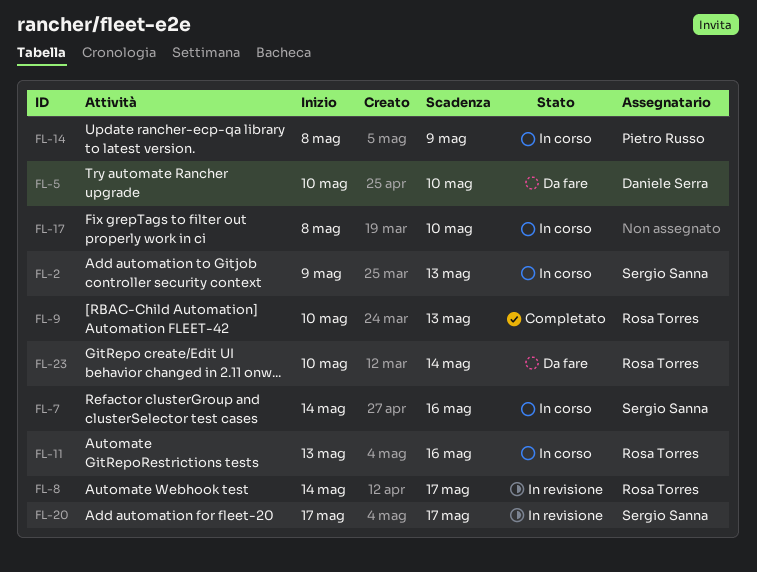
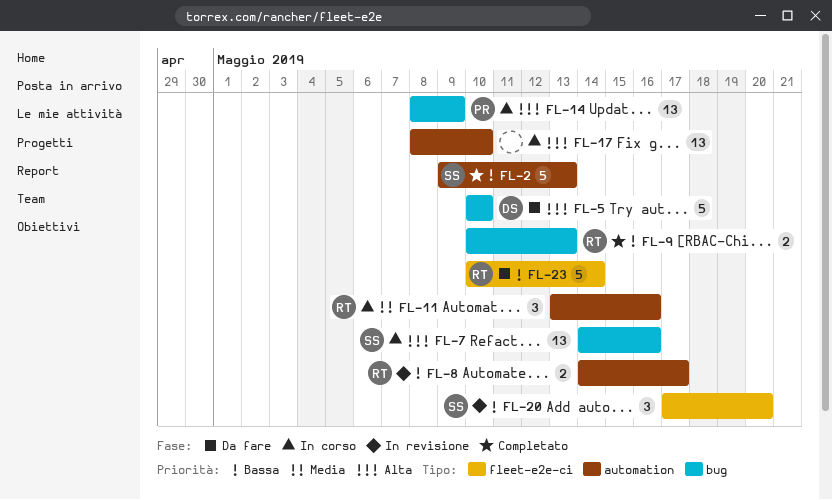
FL-2, status: In corso -> Completato
FL-20, due: May 17 -> May 20

